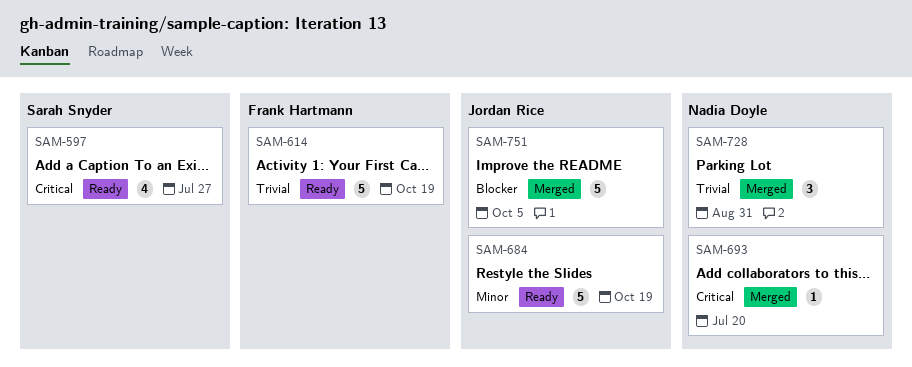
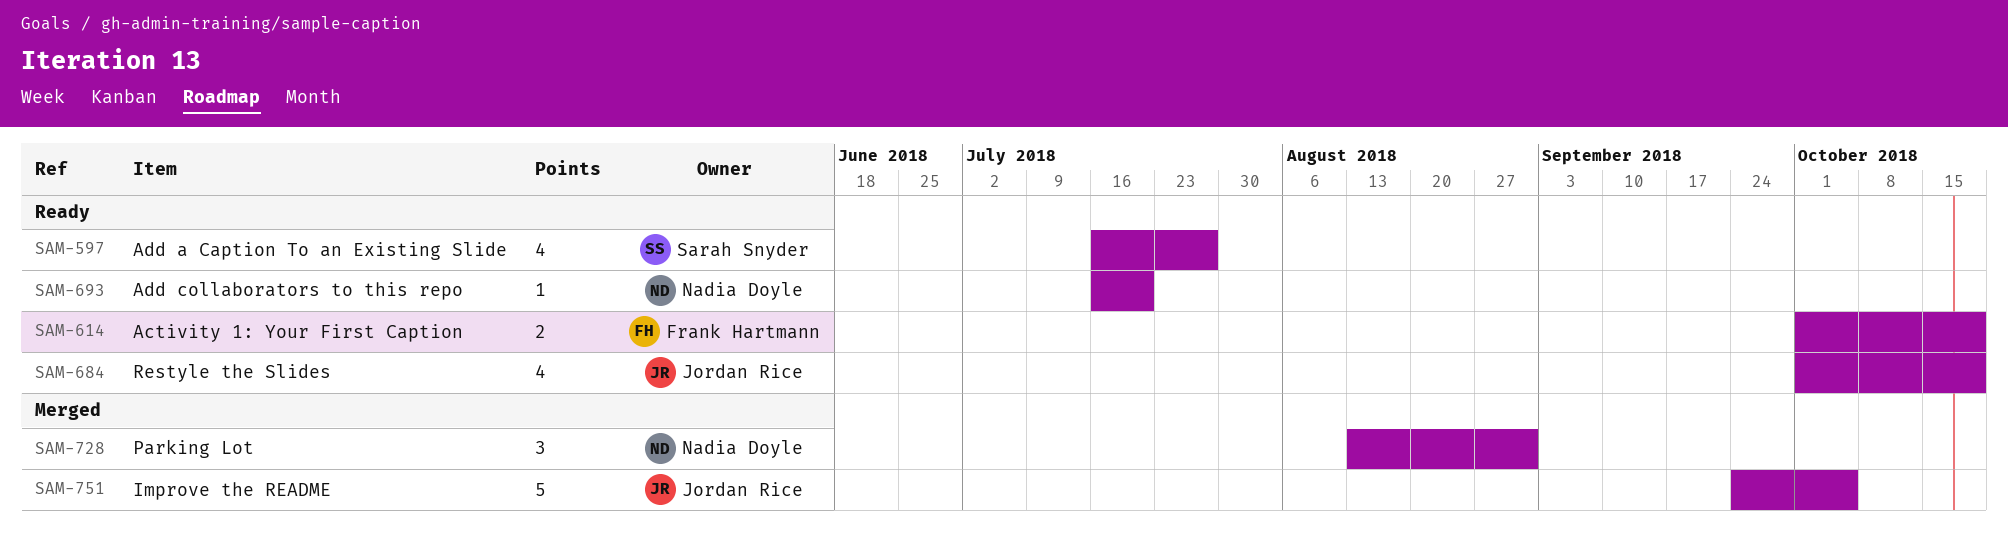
SAM-614, estimate: 5 -> 2
SAM-684, estimate: 5 -> 4
SAM-693, status: Merged -> Ready

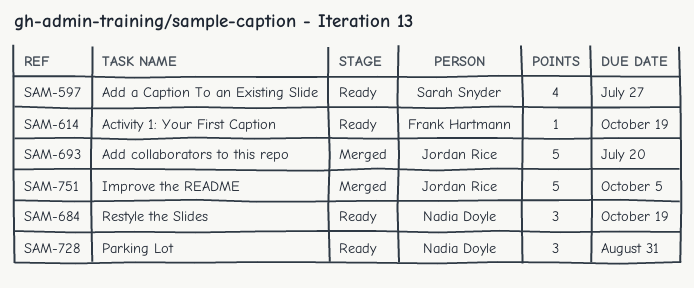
SAM-614, estimate: 2 -> 1
SAM-684, owner: Jordan Rice -> Nadia Doyle
SAM-684, estimate: 4 -> 3
SAM-693, status: Ready -> Merged
SAM-693, owner: Nadia Doyle -> Jordan Rice
SAM-693, estimate: 1 -> 5
SAM-728, status: Merged -> Ready

